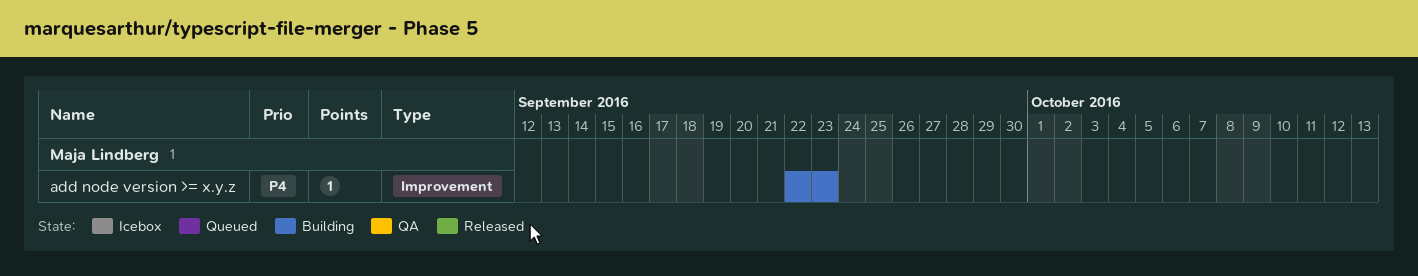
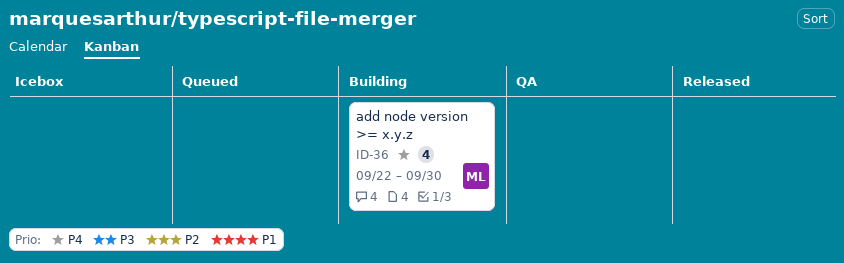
add node version >= x.y.z, estimate: 1 -> 4
add node version >= x.y.z, due: Sep 23 -> Sep 30

